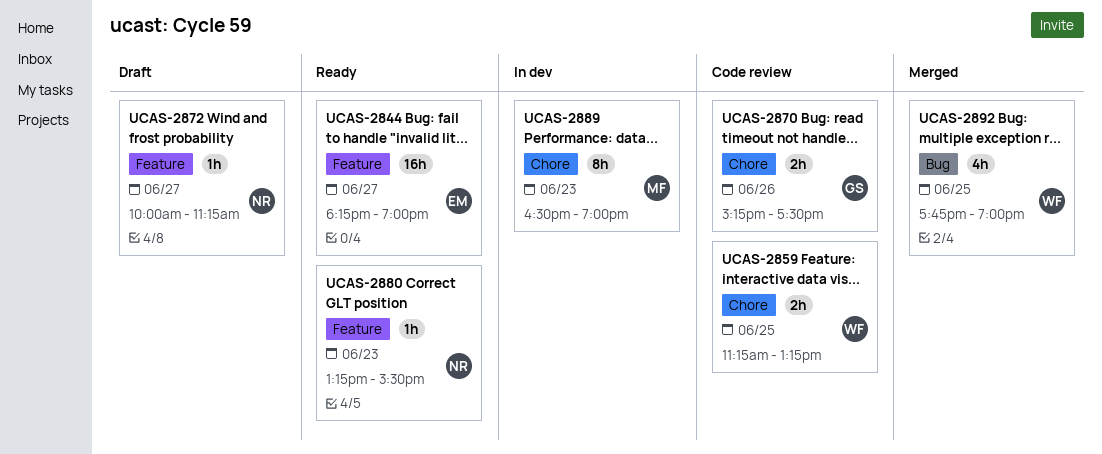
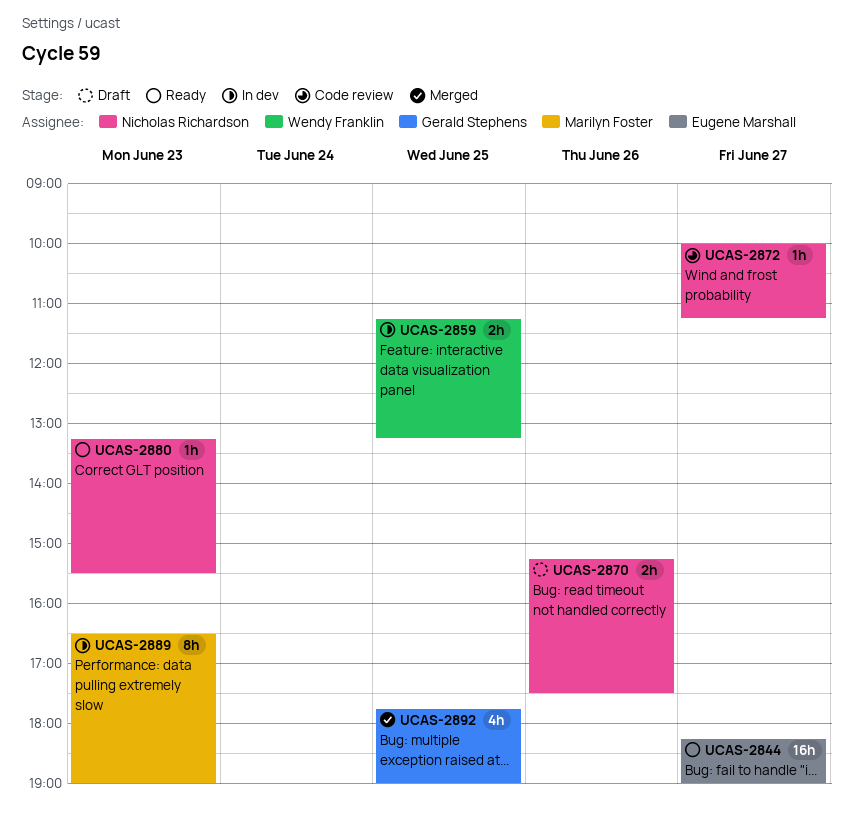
UCAS-2859, status: Code review -> In dev
UCAS-2870, status: Code review -> Draft
UCAS-2870, owner: Gerald Stephens -> Nicholas Richardson
UCAS-2872, status: Draft -> Code review
UCAS-2892, owner: Wendy Franklin -> Gerald Stephens

